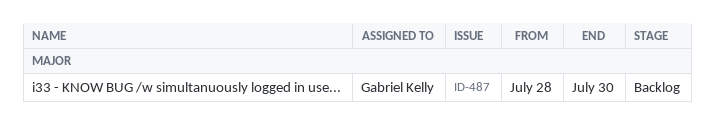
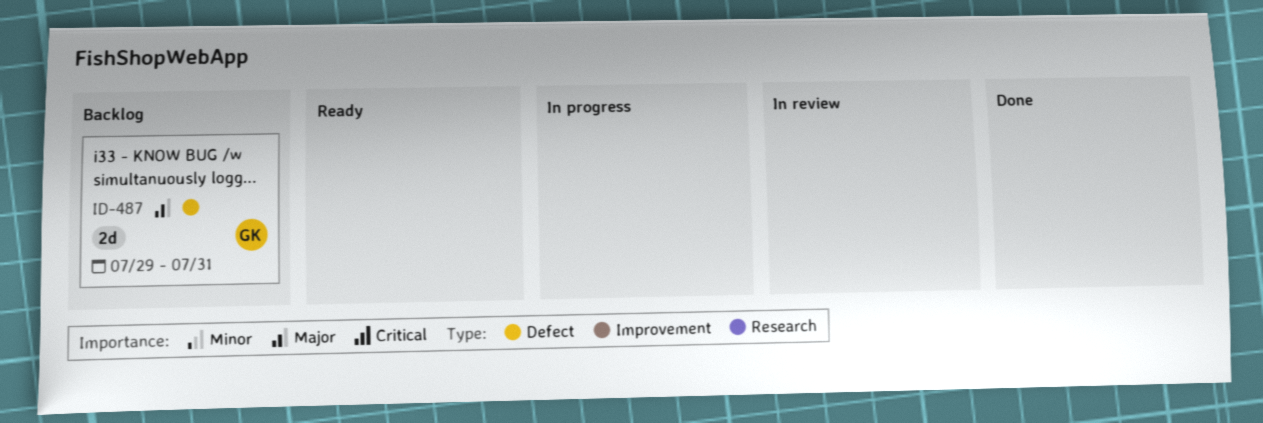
ID-487, start: Jul 28 -> Jul 29
ID-487, due: Jul 30 -> Jul 31

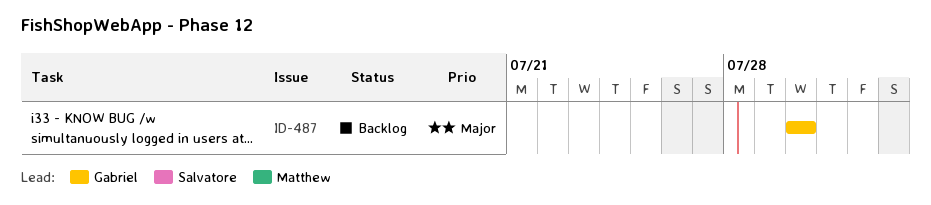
ID-487, start: Jul 29 -> Jul 30
ID-487, due: Jul 31 -> Jul 30

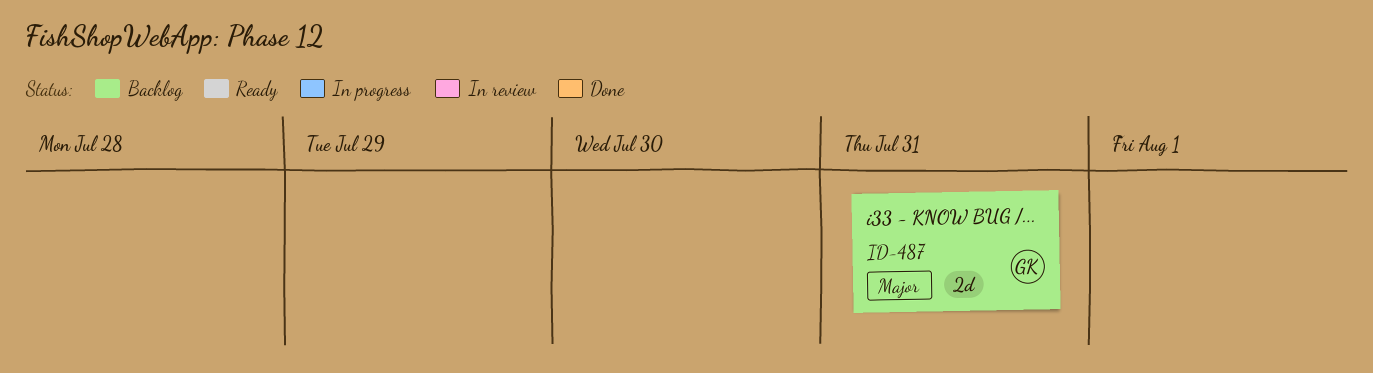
ID-487, due: Jul 30 -> Jul 31

